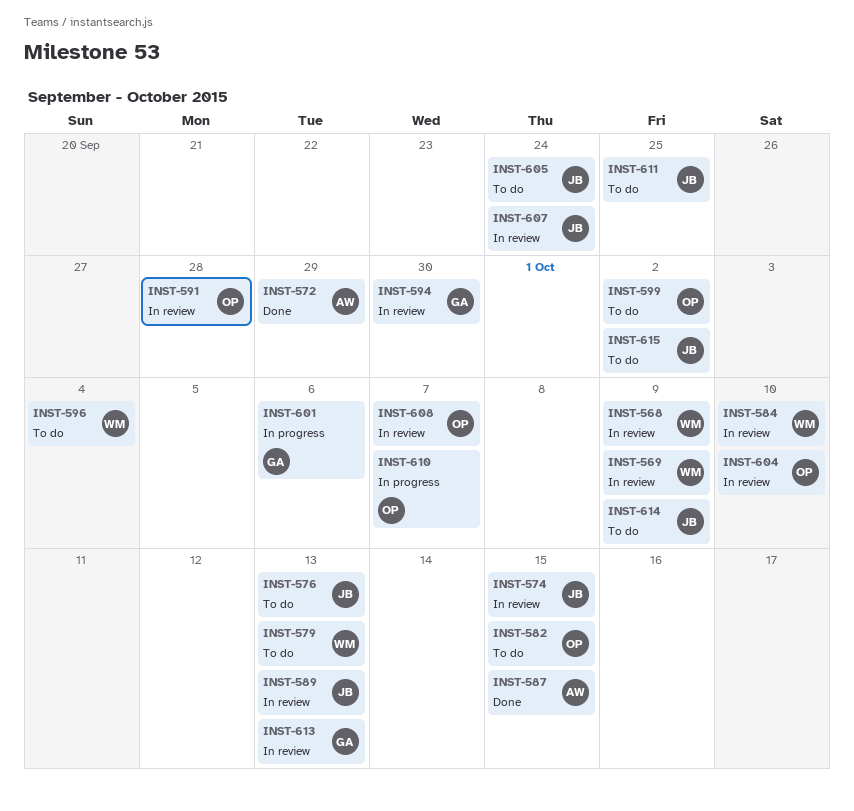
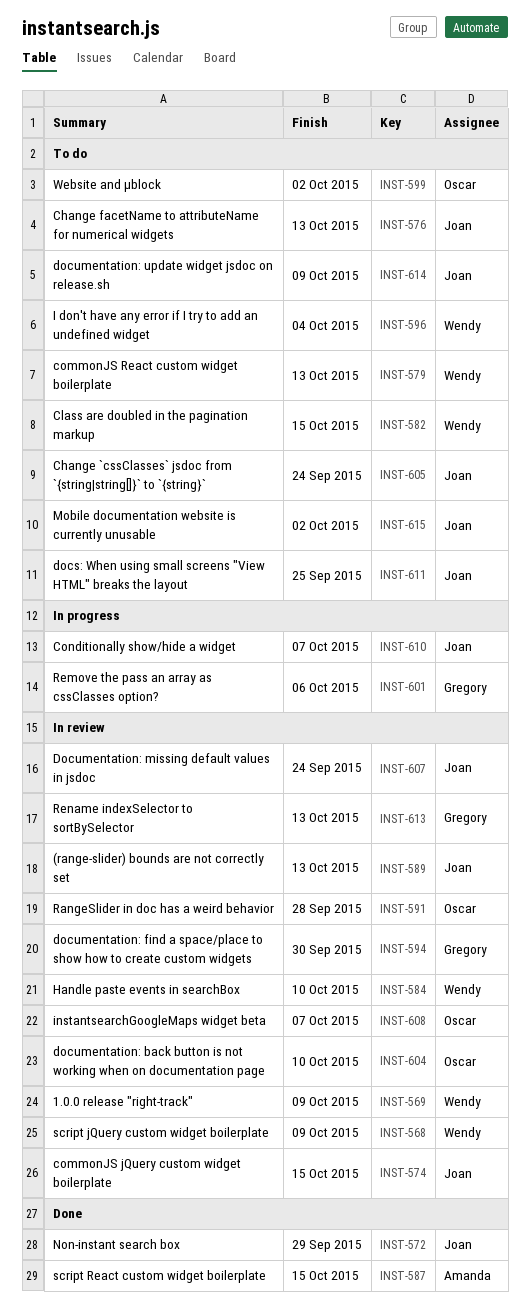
INST-572, owner: Amanda -> Joan
INST-582, owner: Oscar -> Wendy
INST-610, owner: Oscar -> Joan

